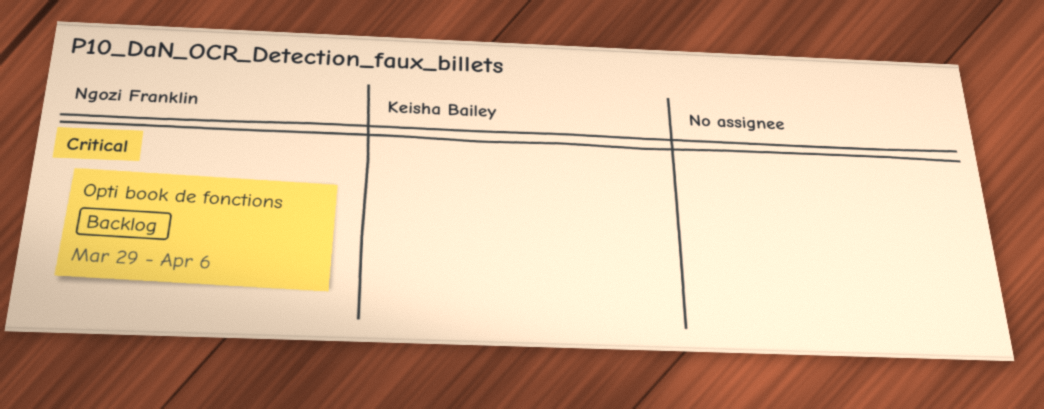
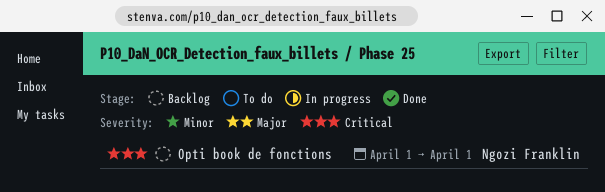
Opti book de fonctions, start: Mar 29 -> Apr 1
Opti book de fonctions, due: Apr 6 -> Apr 1

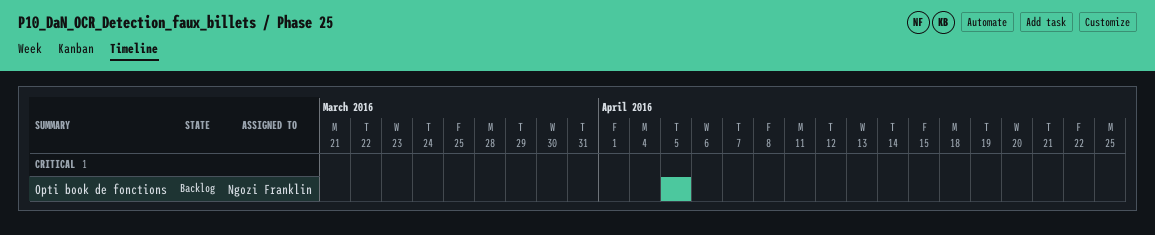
Opti book de fonctions, start: Apr 1 -> Apr 5
Opti book de fonctions, due: Apr 1 -> Apr 5

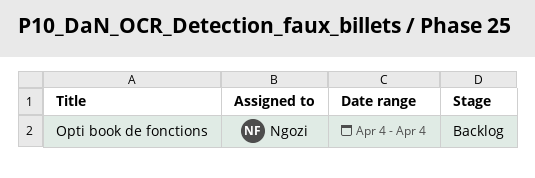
Opti book de fonctions, start: Apr 5 -> Apr 4
Opti book de fonctions, due: Apr 5 -> Apr 4

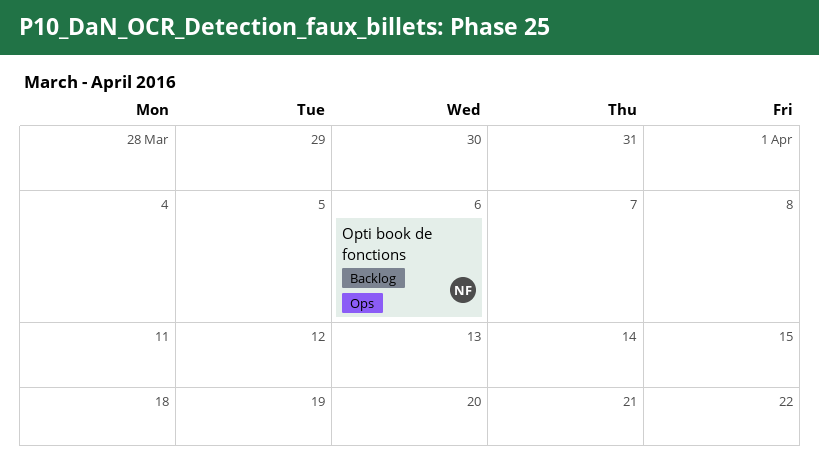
Opti book de fonctions, due: Apr 4 -> Apr 6

